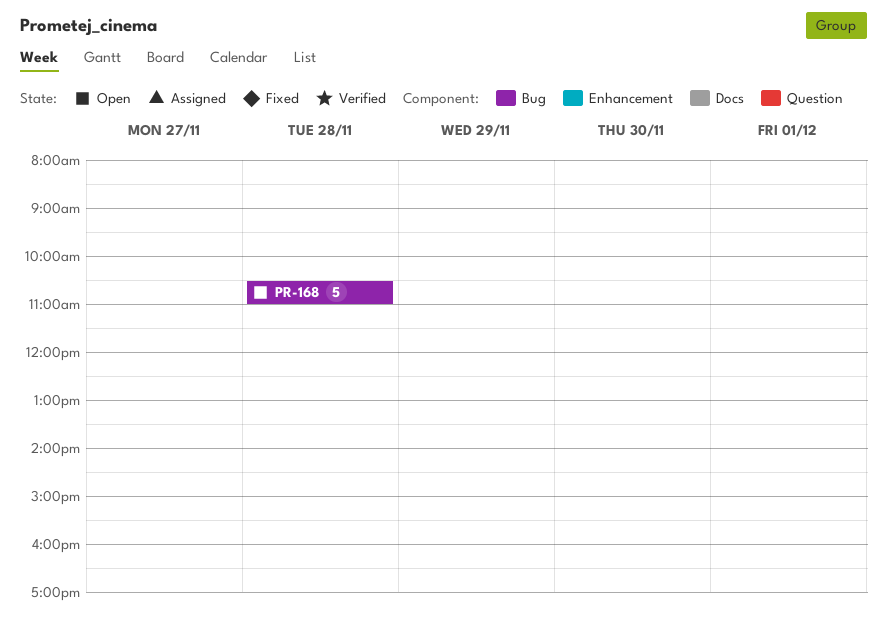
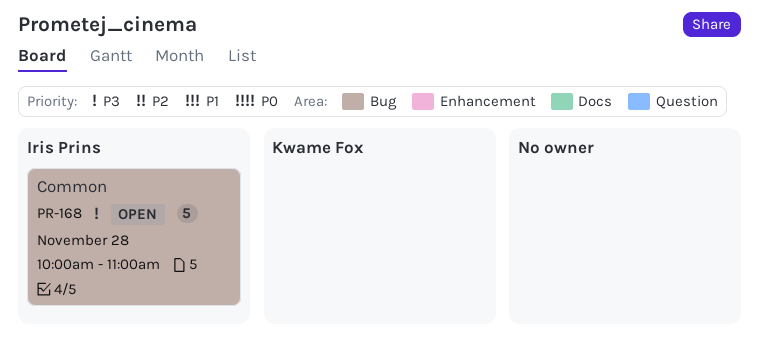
PR-168, begins: 10:30 -> 10:00

